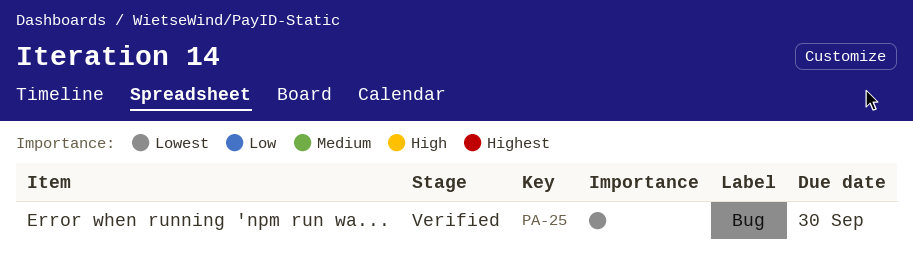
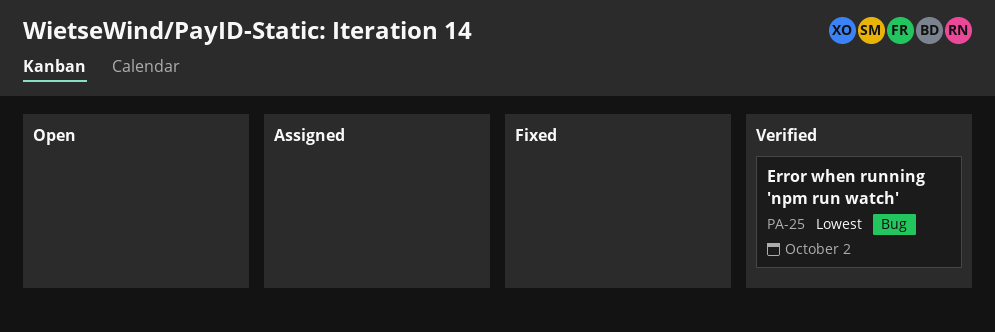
PA-25, due: Sep 30 -> Oct 2

